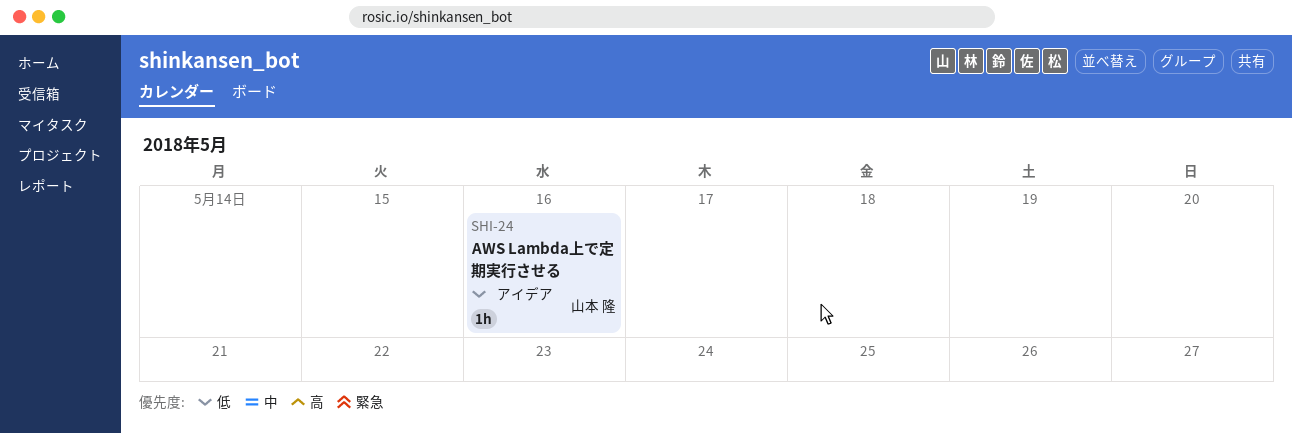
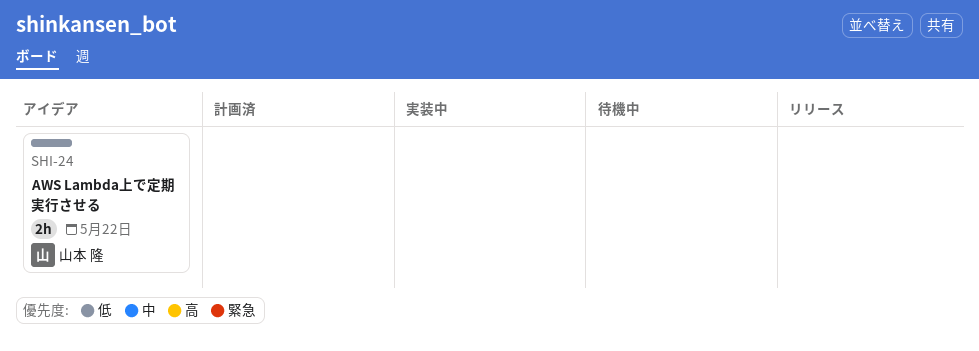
SHI-24, estimate: 1h -> 2h
SHI-24, due: May 16 -> May 22

